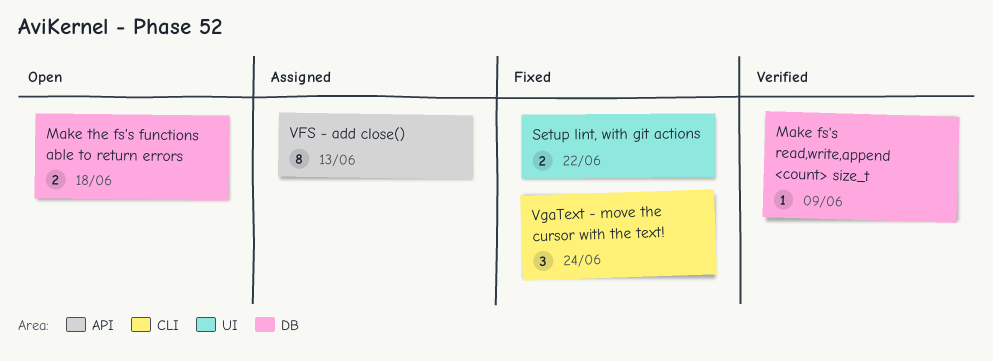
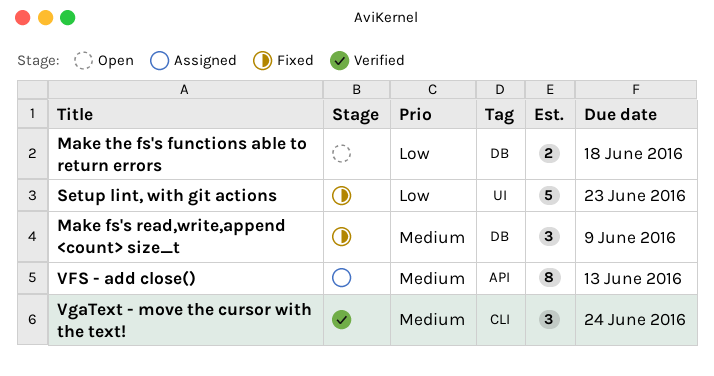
Make fs's read,write,append <count> size_t, status: Verified -> Fixed
Make fs's read,write,append <count> size_t, estimate: 1 -> 3
Setup lint, with git actions, estimate: 2 -> 5
Setup lint, with git actions, due: Jun 22 -> Jun 23
VgaText - move the cursor with the text!, status: Fixed -> Verified

